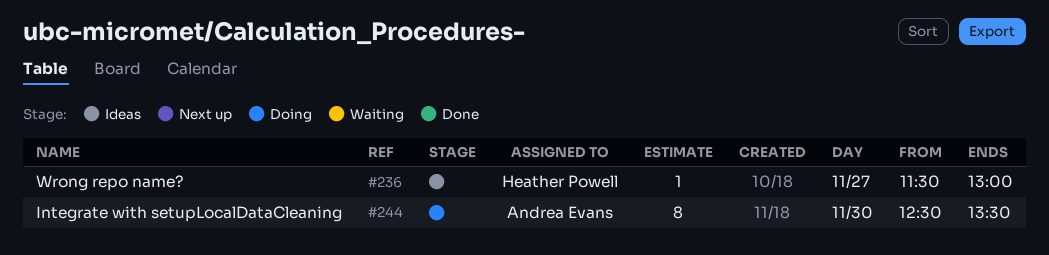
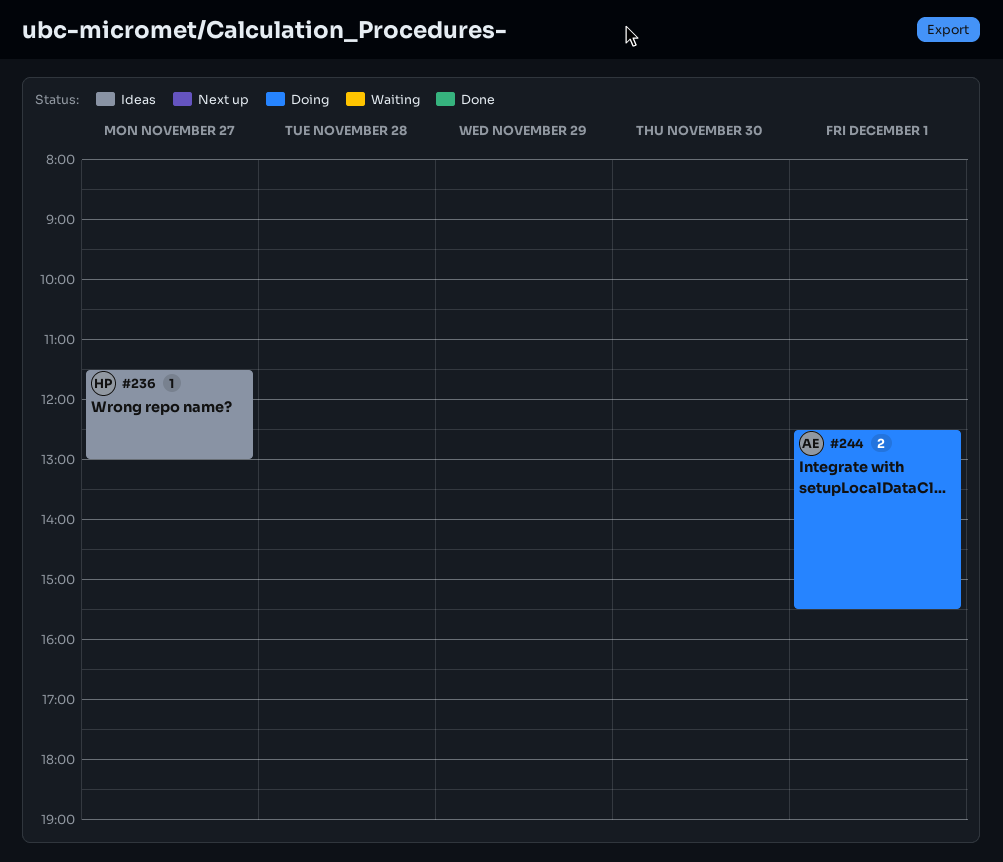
#244, estimate: 8 -> 2
#244, day: Nov 30 -> Dec 1
#244, ends: 13:30 -> 15:30

